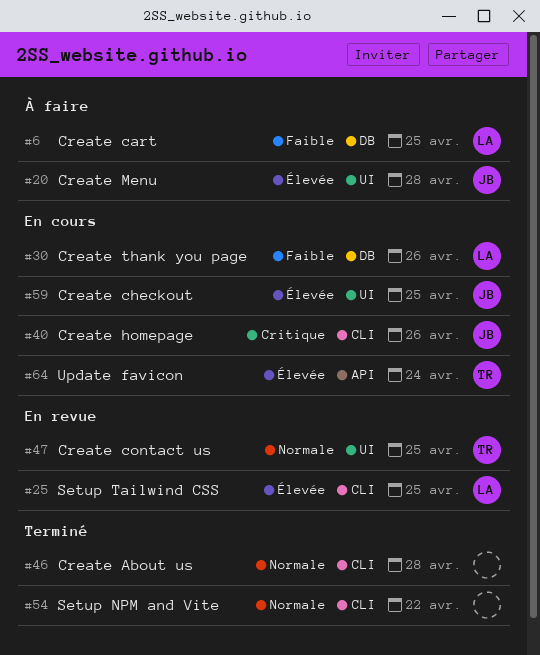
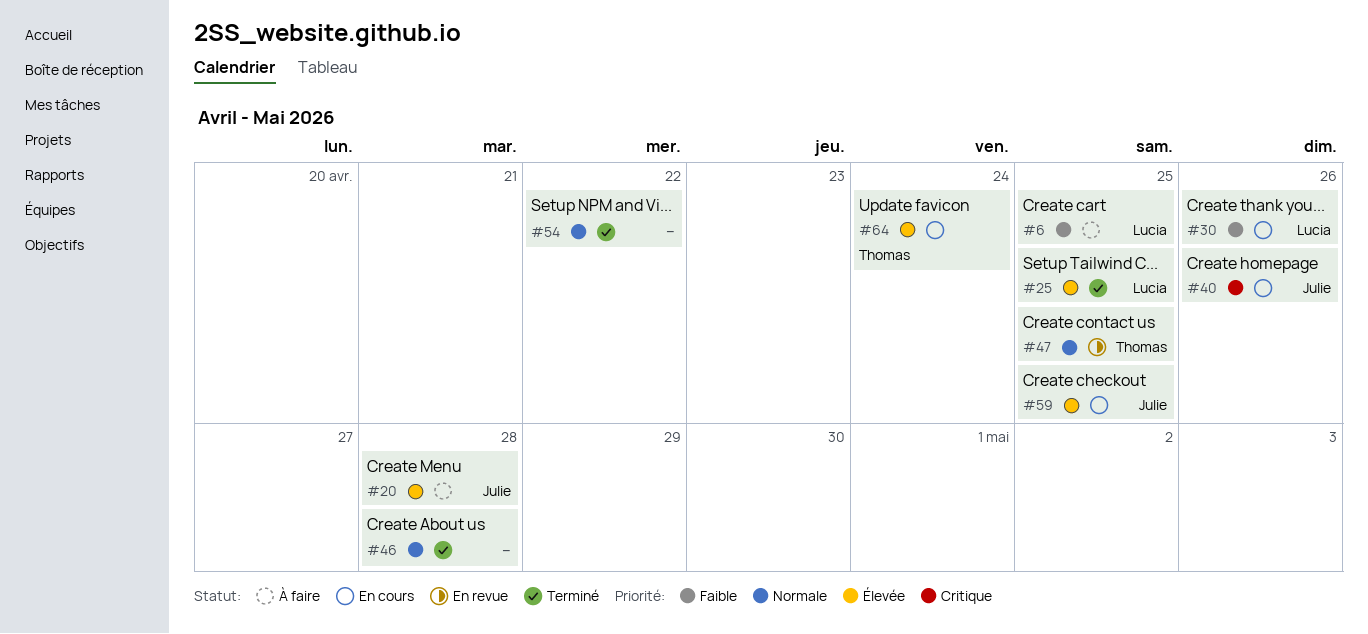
#25, status: En revue -> Terminé

